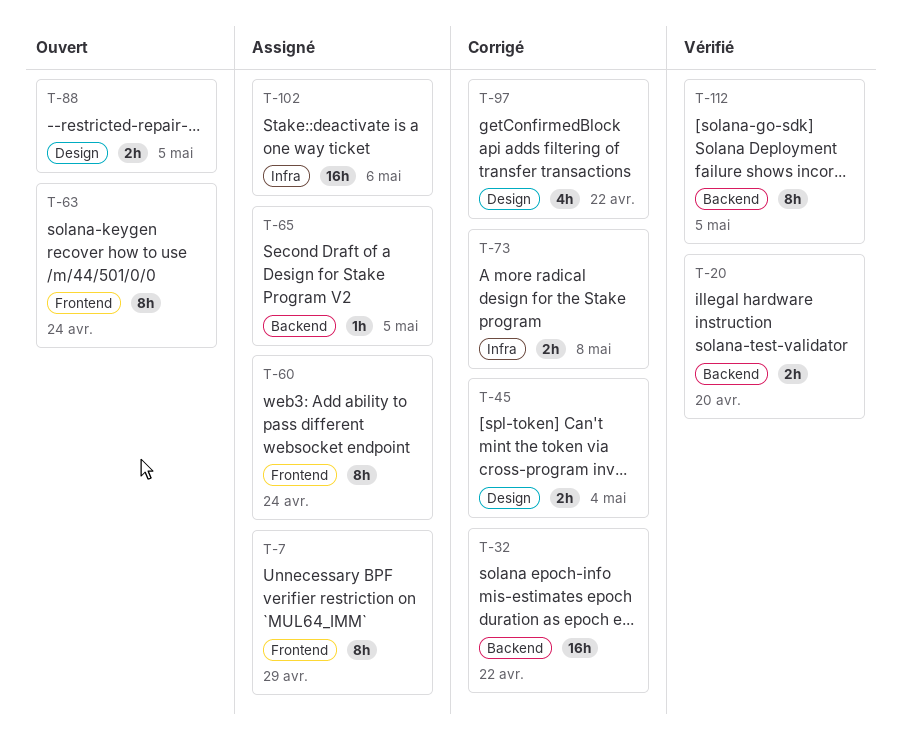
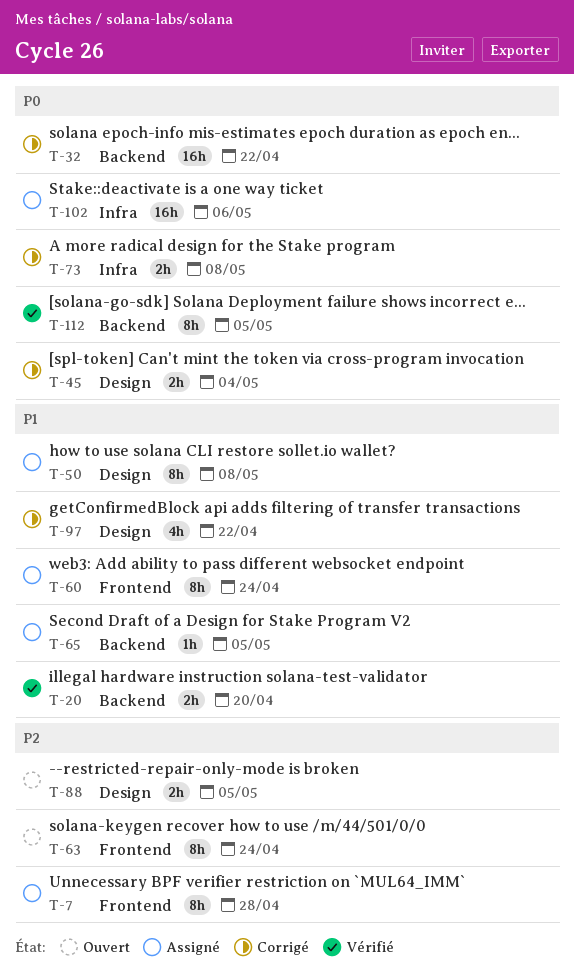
T-7, due: Apr 29 -> Apr 28
T-50: none -> present

